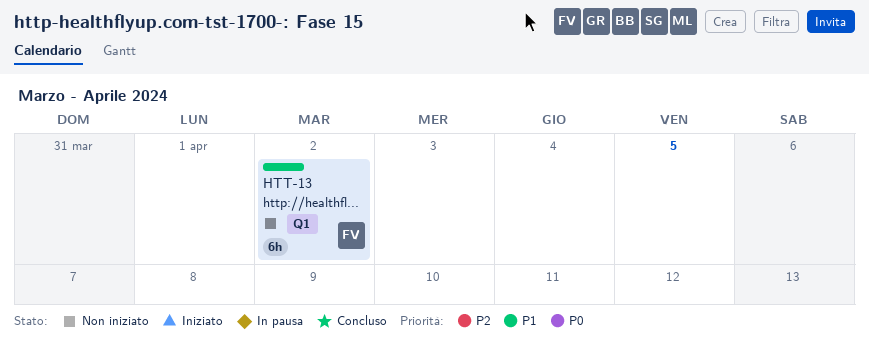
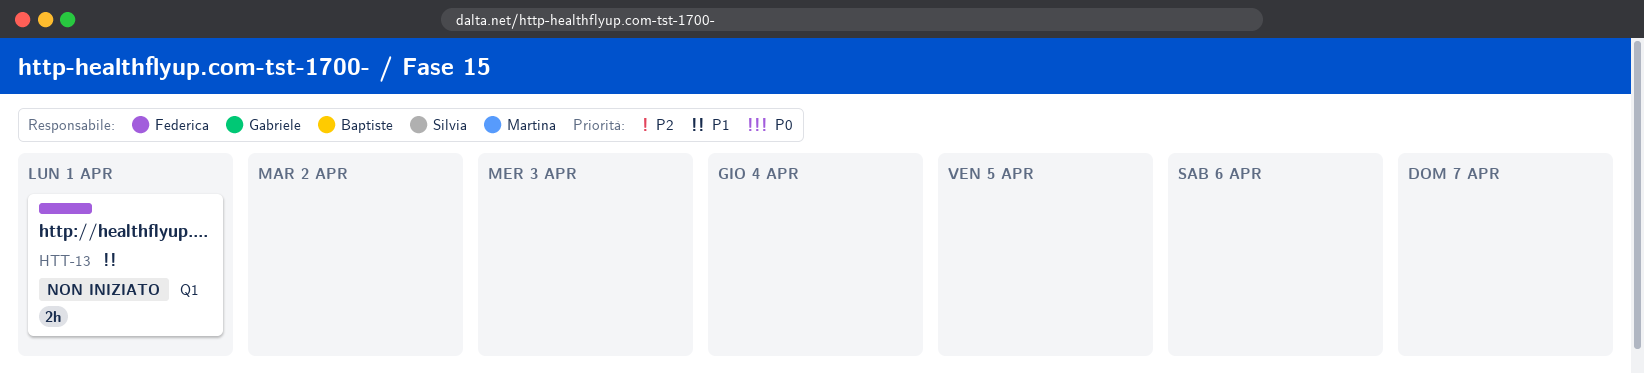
HTT-13, estimate: 6h -> 2h
HTT-13, due: Apr 2 -> Apr 1

